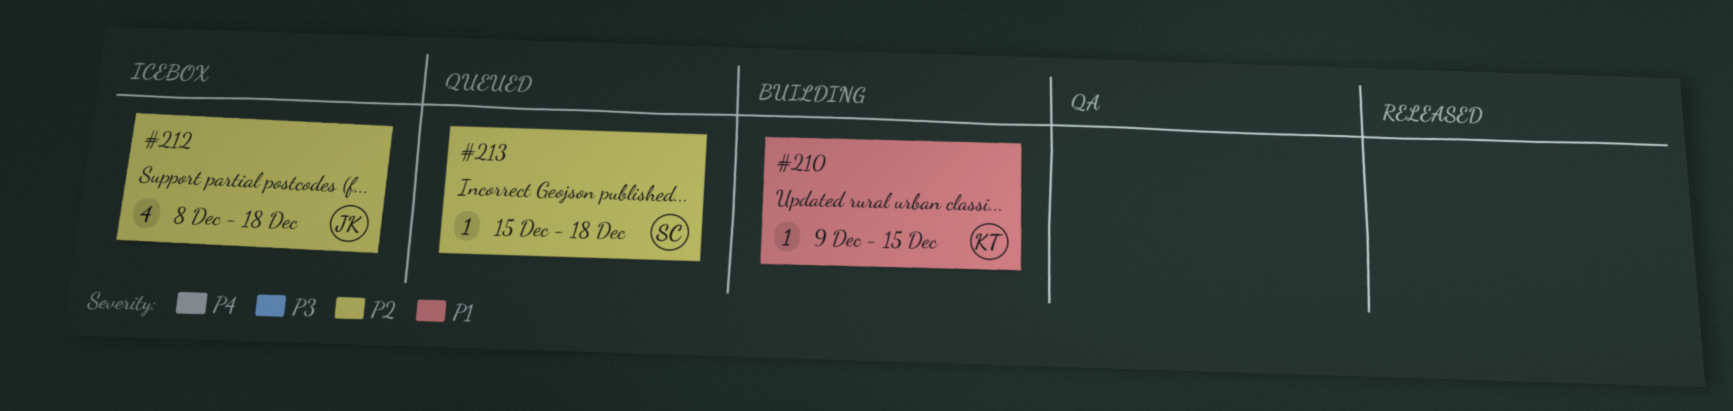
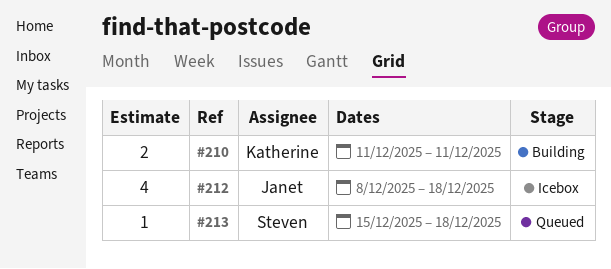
#210, estimate: 1 -> 2
#210, start: Dec 9 -> Dec 11
#210, due: Dec 15 -> Dec 11

